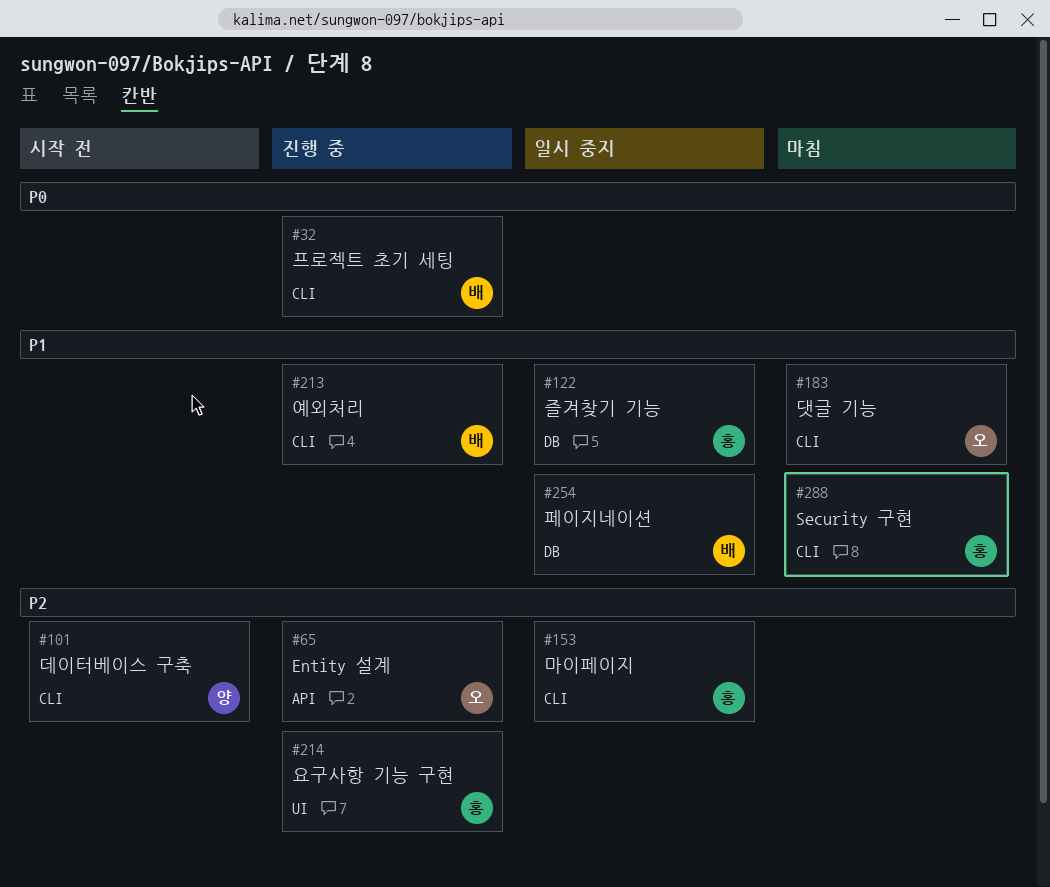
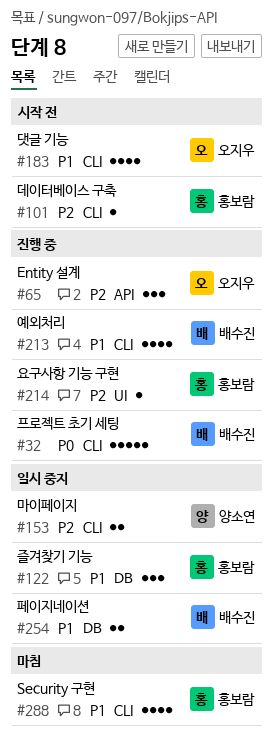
#101, owner: 양소연 -> 홍보람
#153, owner: 홍보람 -> 양소연
#183, status: 마침 -> 시작 전

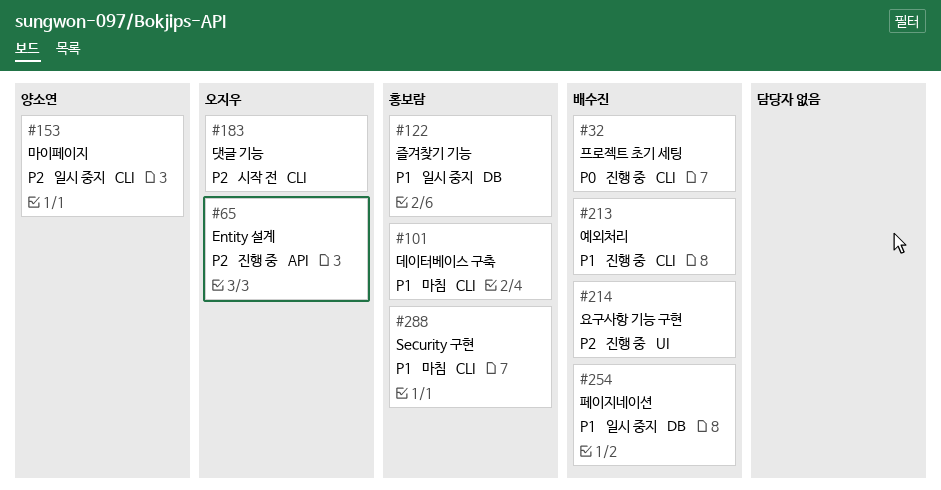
#101, status: 시작 전 -> 마침
#101, priority: P2 -> P1
#183, priority: P1 -> P2
#214, owner: 홍보람 -> 배수진

